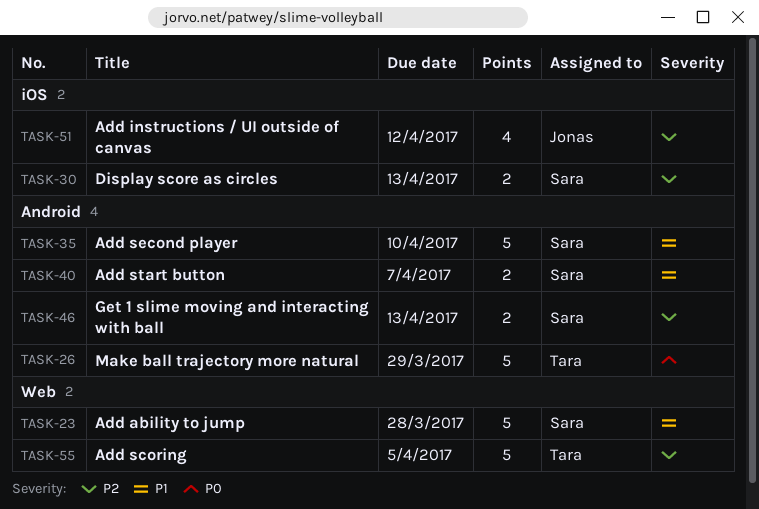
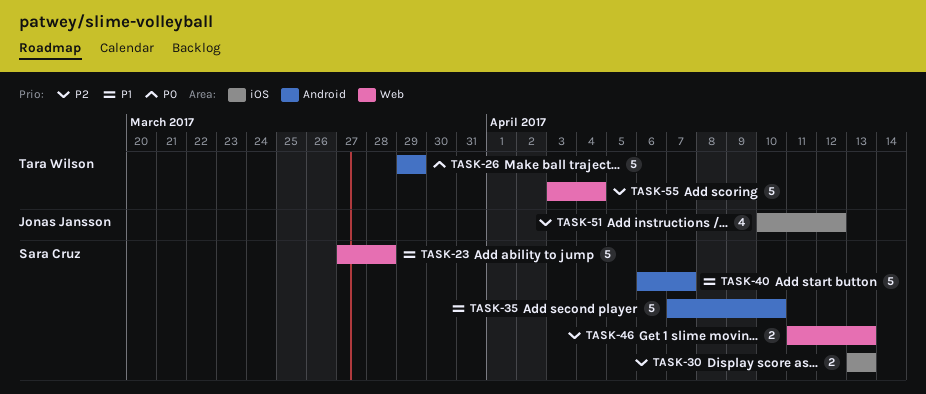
TASK-40, estimate: 2 -> 5
TASK-46, label: Android -> Web
TASK-55, due: Apr 5 -> Apr 4

